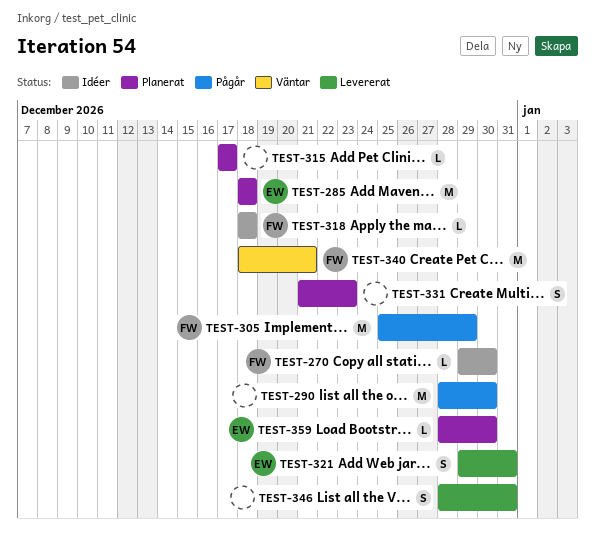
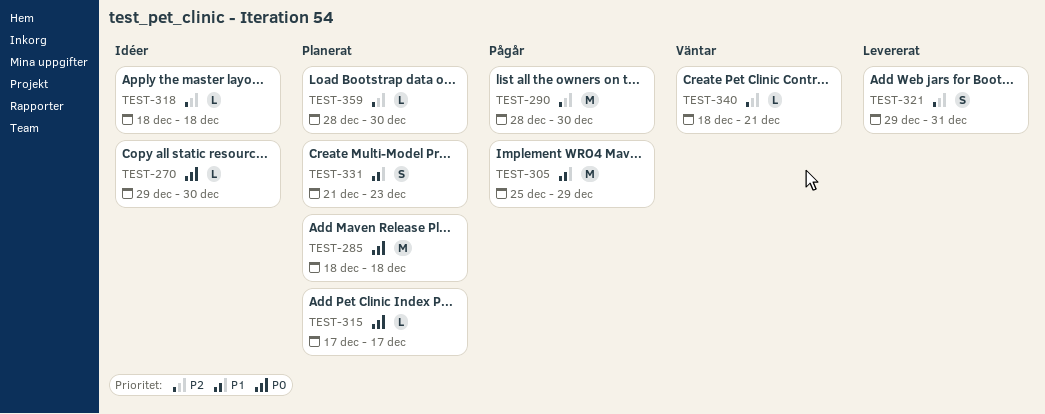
TEST-340, estimate: M -> L
TEST-346: present -> none

